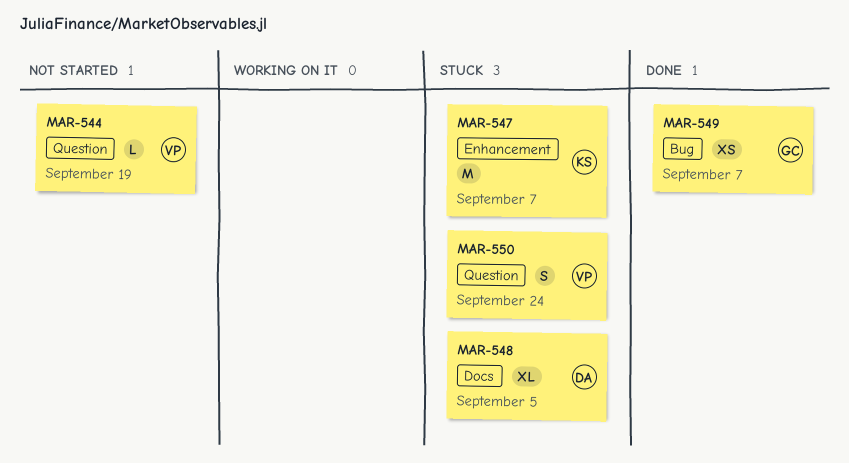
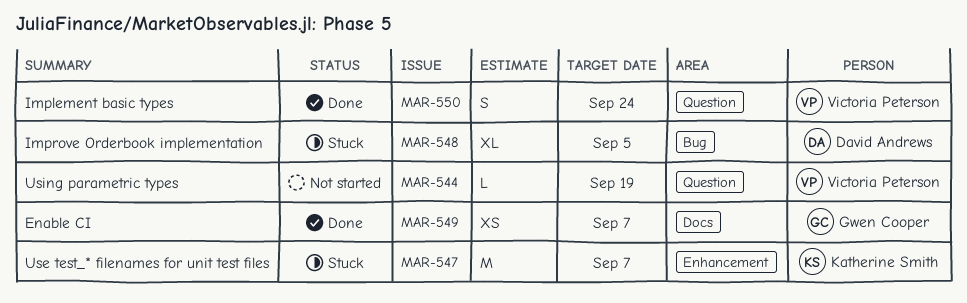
MAR-548, label: Docs -> Bug
MAR-549, label: Bug -> Docs
MAR-550, status: Stuck -> Done

